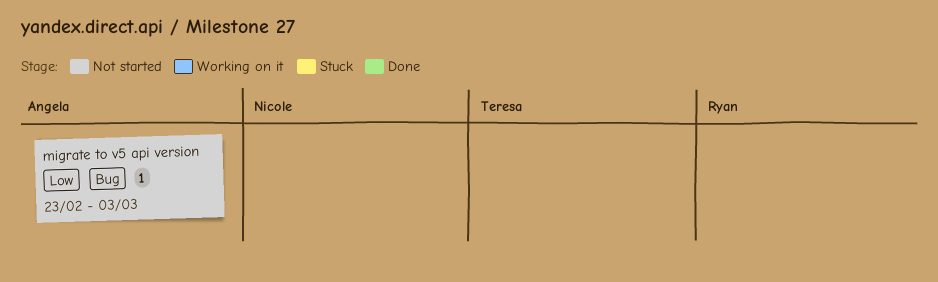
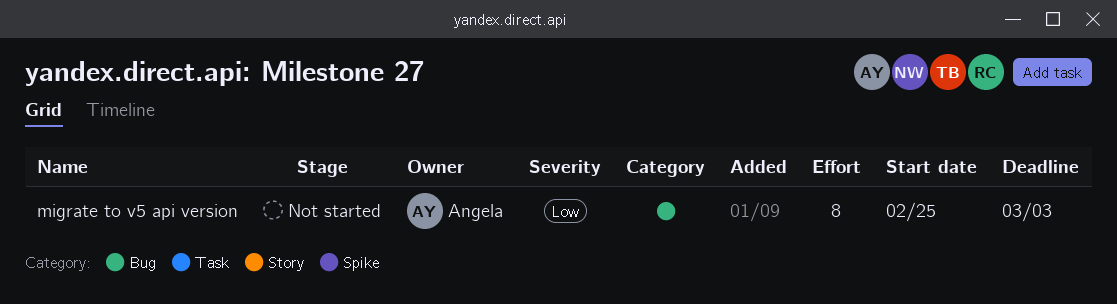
migrate to v5 api version, estimate: 1 -> 8
migrate to v5 api version, start: Feb 23 -> Feb 25

